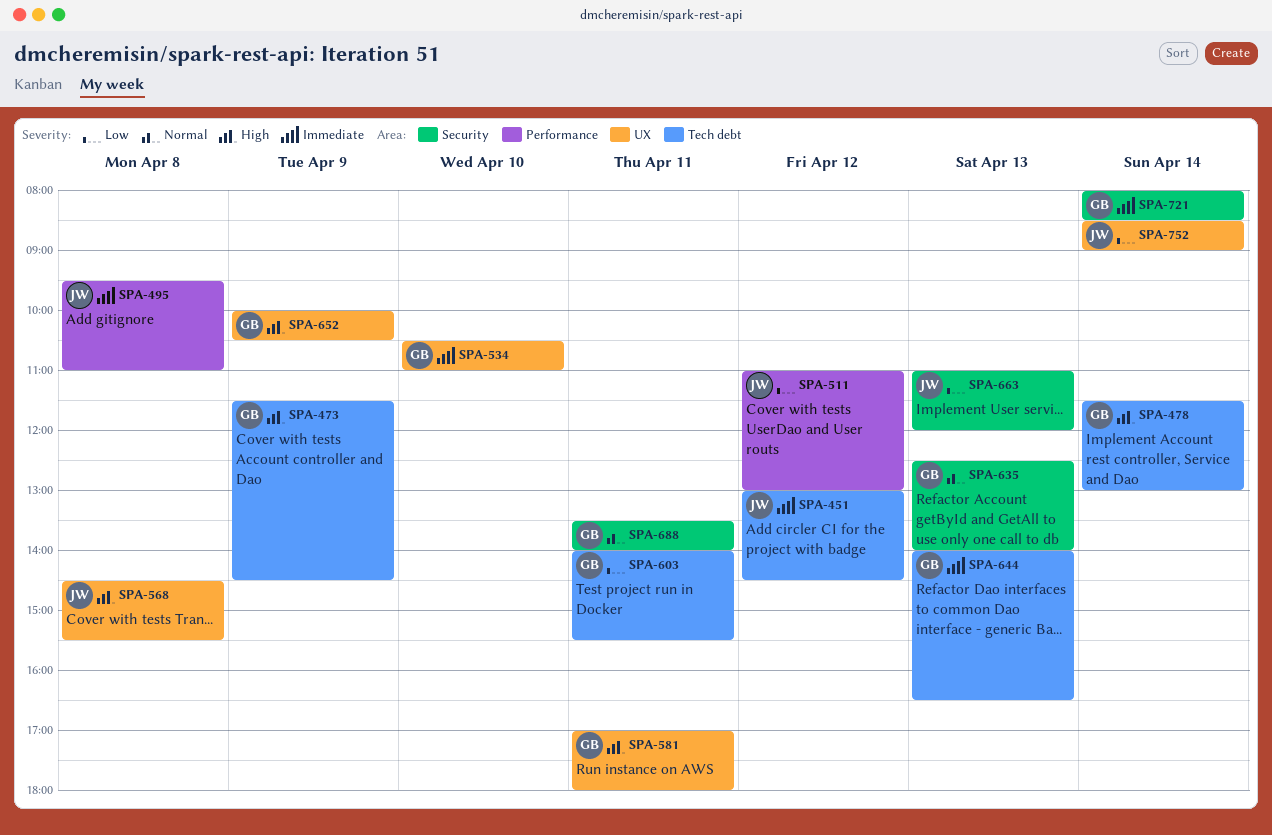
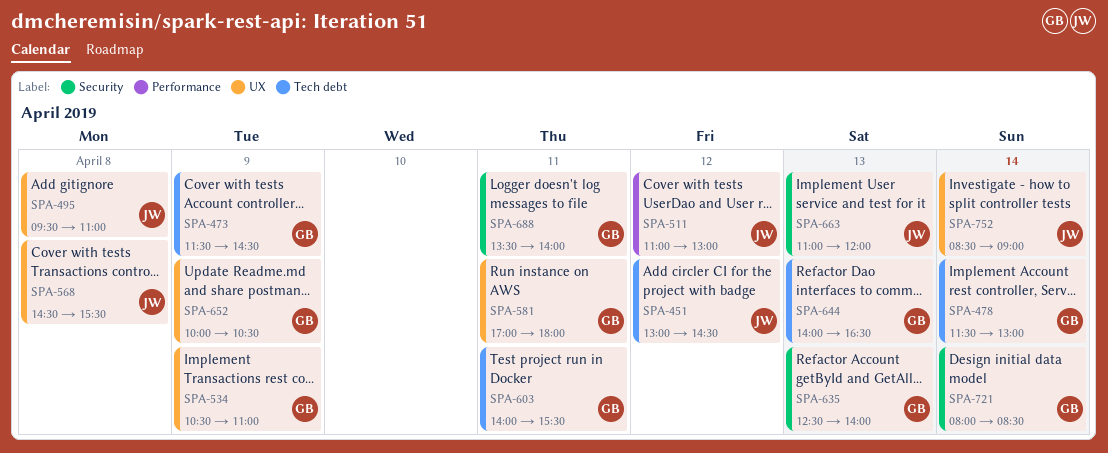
SPA-495, label: Performance -> UX
SPA-534, day: Apr 10 -> Apr 9

